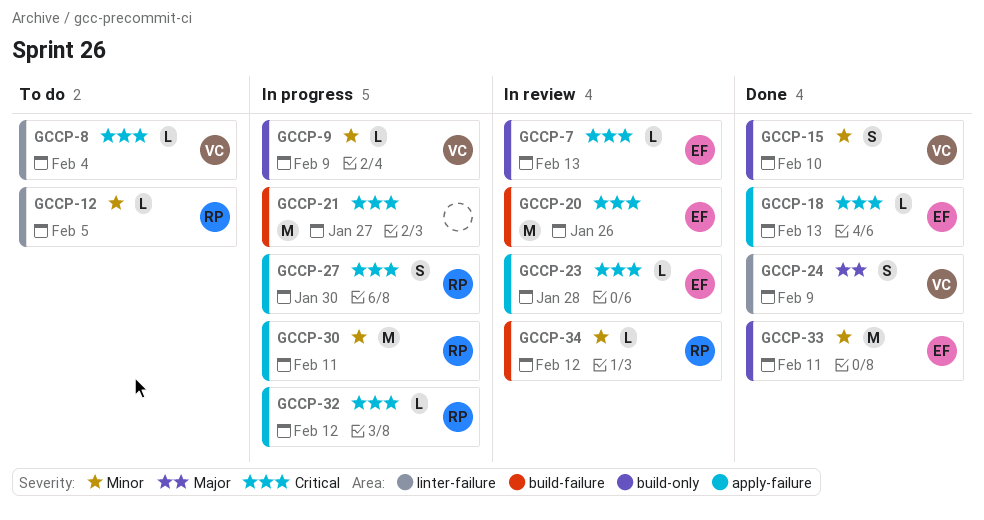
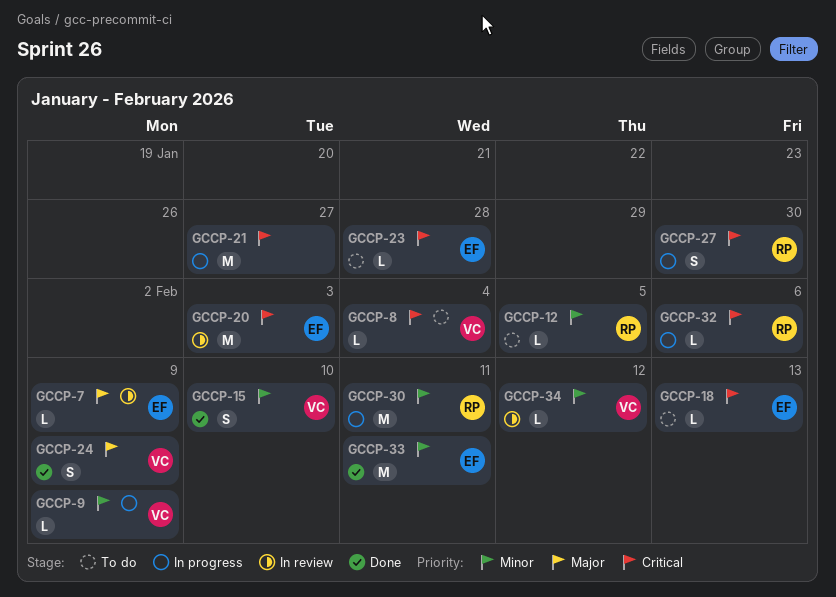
GCCP-7, priority: Critical -> Major
GCCP-7, due: Feb 13 -> Feb 9
GCCP-18, status: Done -> To do
GCCP-20, due: Jan 26 -> Feb 3
GCCP-23, status: In review -> To do
GCCP-32, due: Feb 12 -> Feb 6
GCCP-34, owner: RP -> VC

